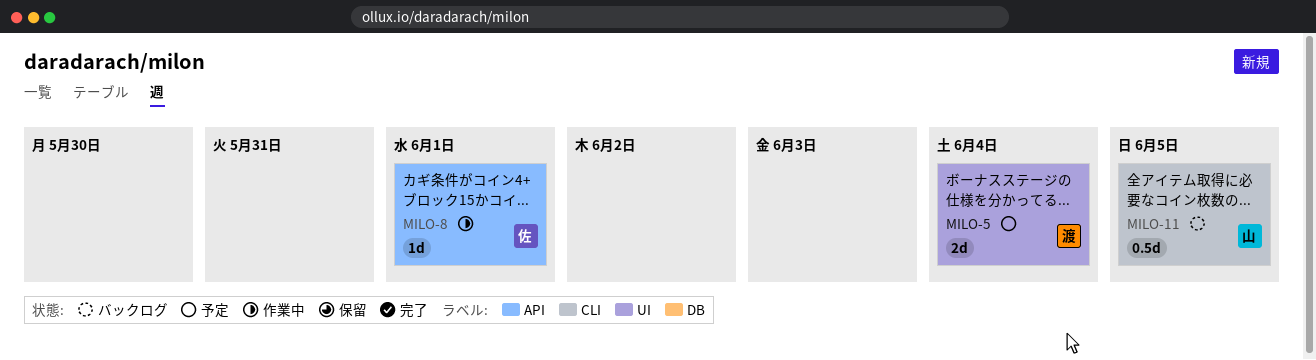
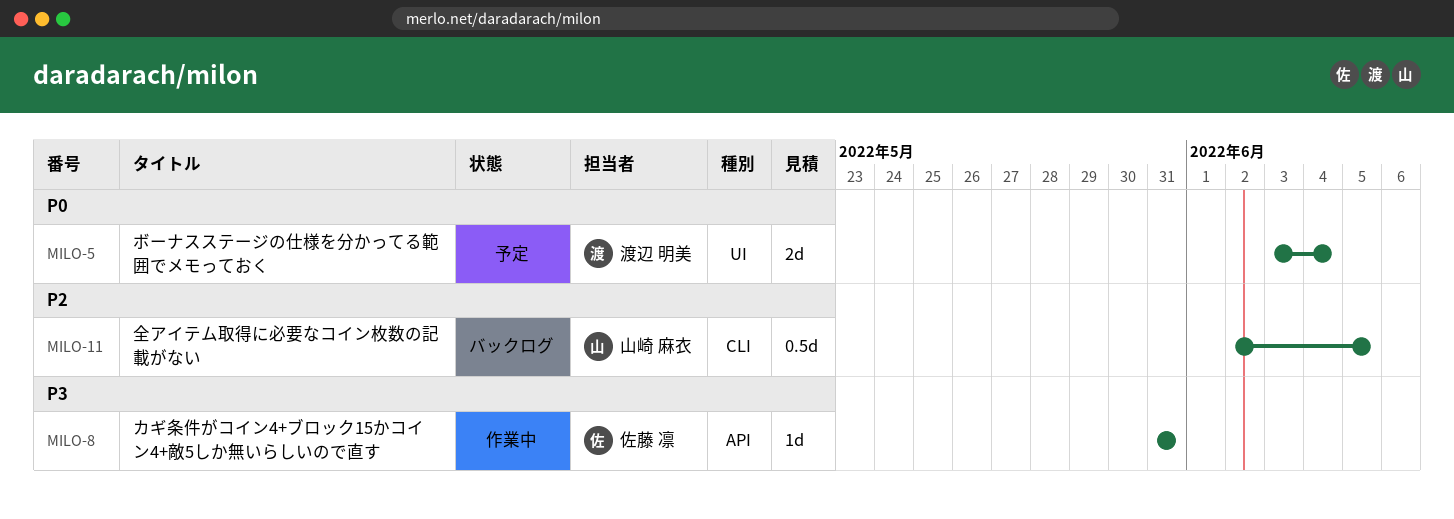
MILO-8, due: Jun 1 -> May 31

